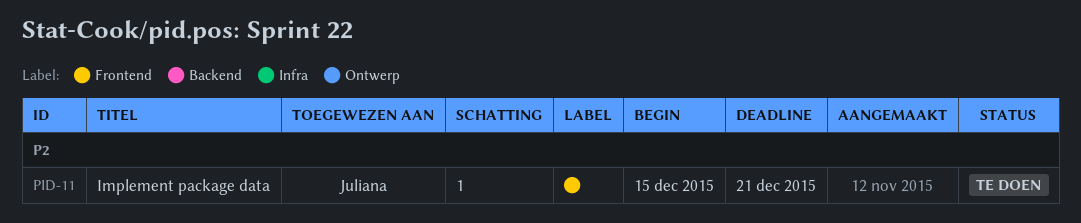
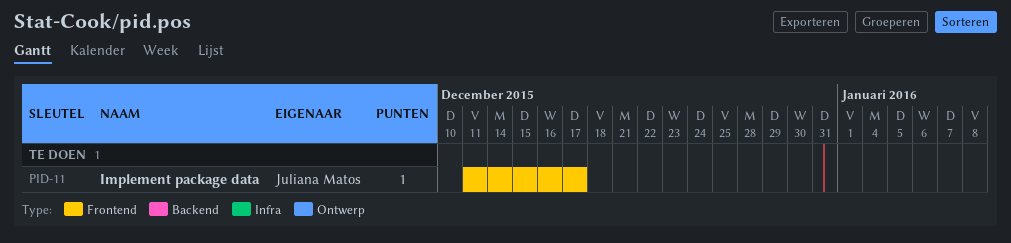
PID-11, start: Dec 15 -> Dec 11
PID-11, due: Dec 21 -> Dec 17

